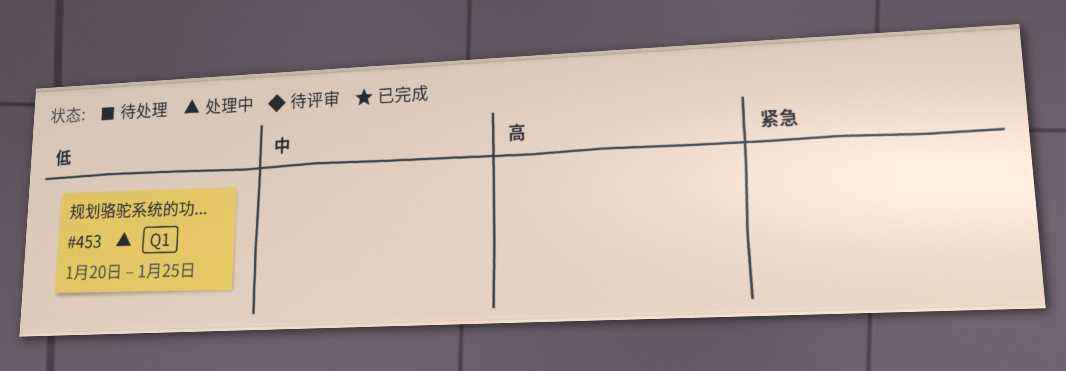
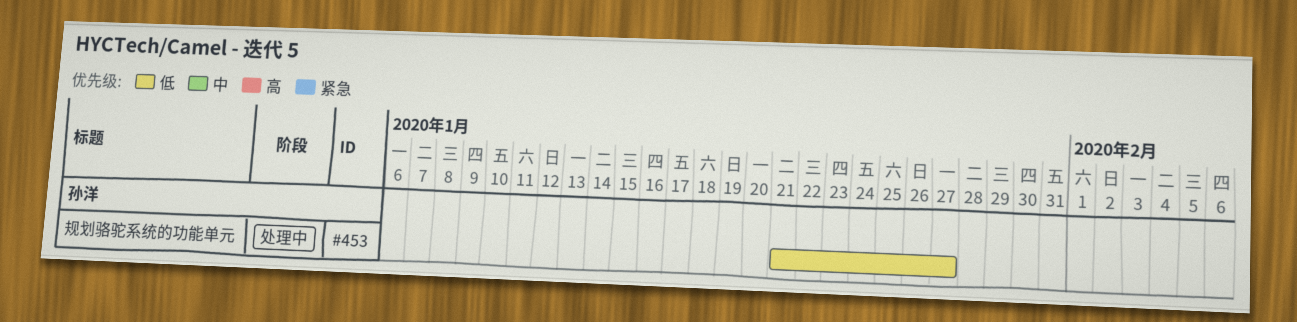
#453, start: Jan 20 -> Jan 21
#453, due: Jan 25 -> Jan 27

